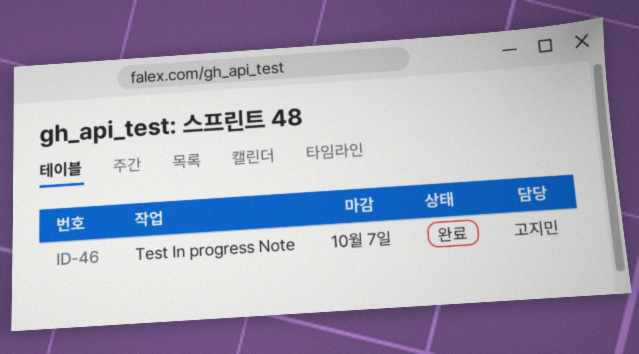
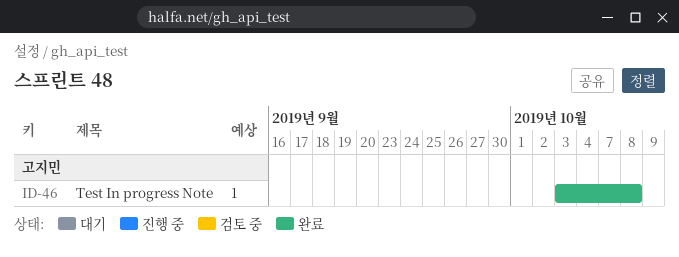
ID-46, due: Oct 7 -> Oct 8

